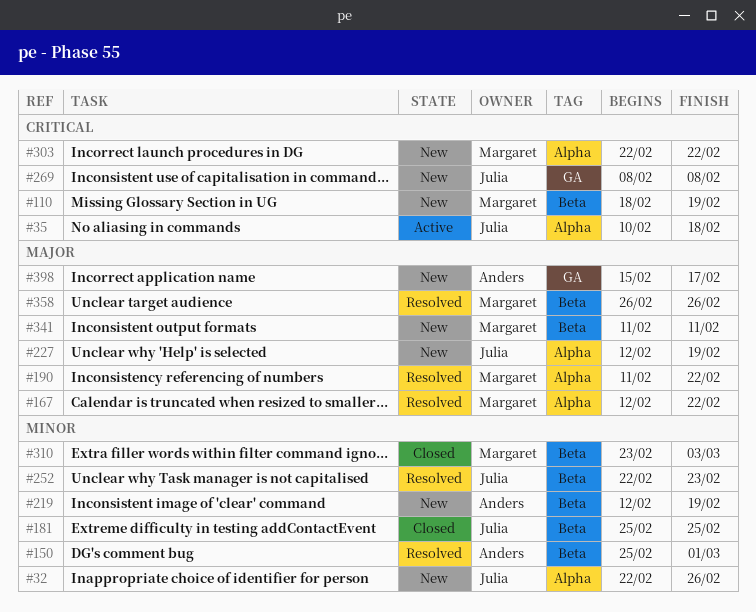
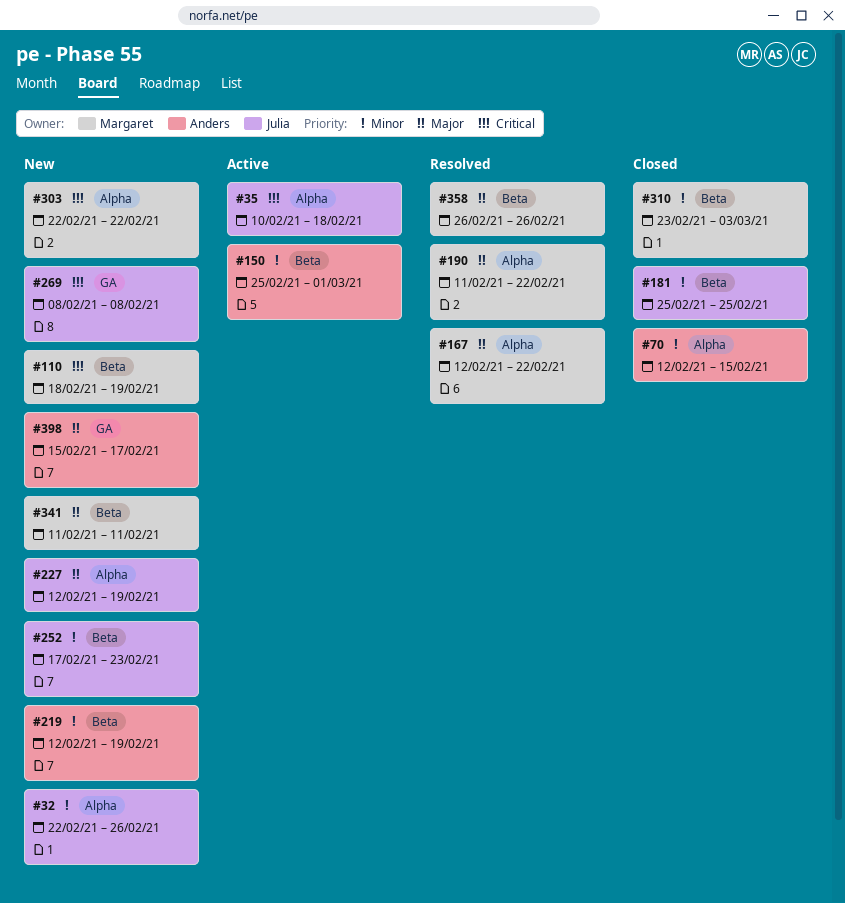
#70: none -> present
#150, status: Resolved -> Active
#252, status: Resolved -> New
#252, start: Feb 22 -> Feb 17

